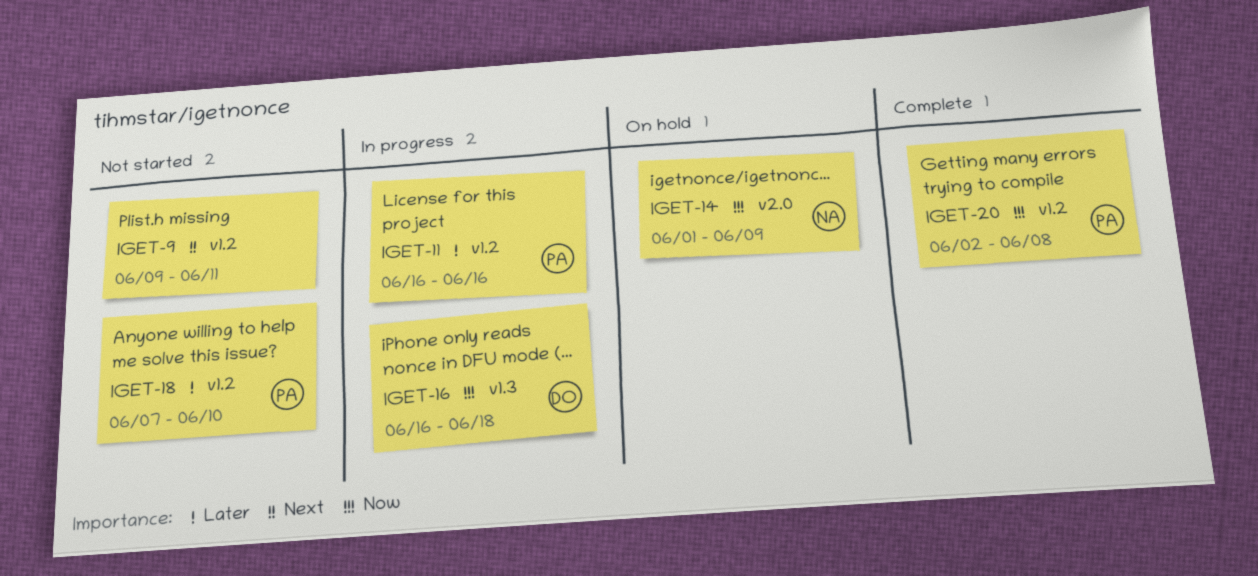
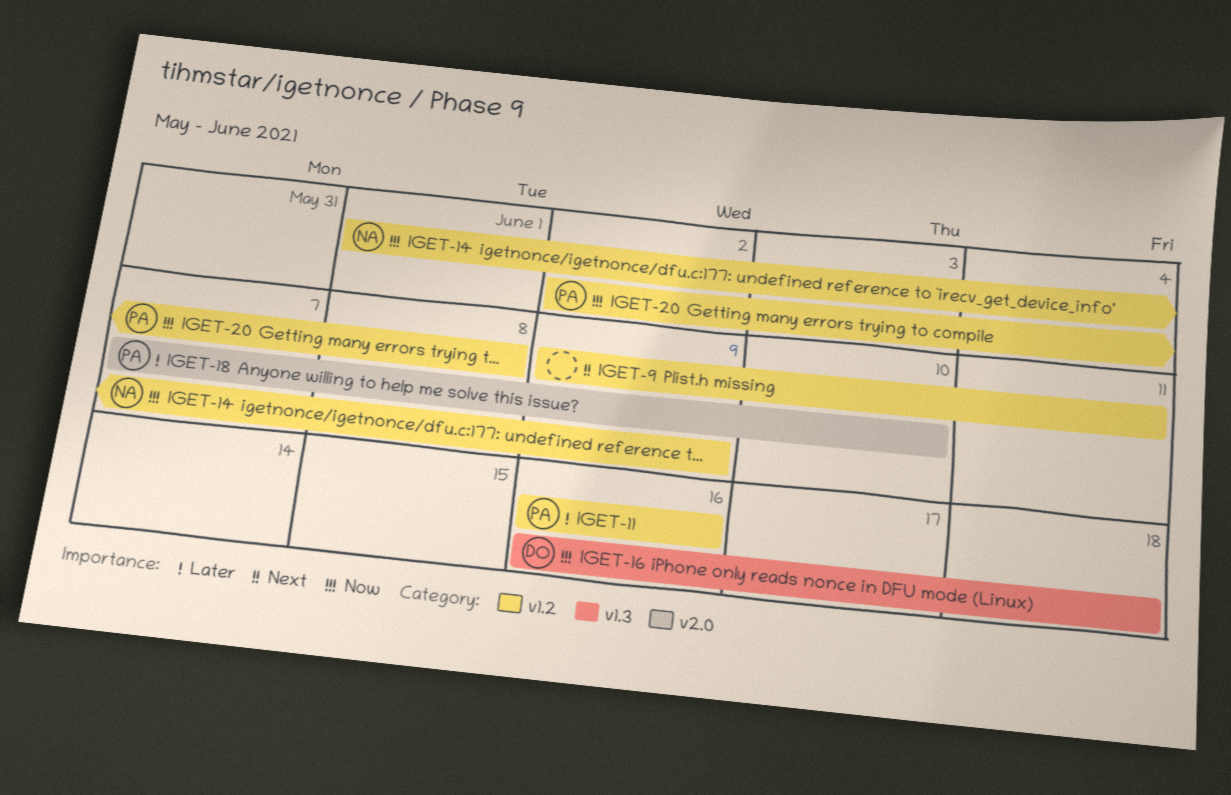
IGET-14, label: v2.0 -> v1.2
IGET-18, label: v1.2 -> v2.0

